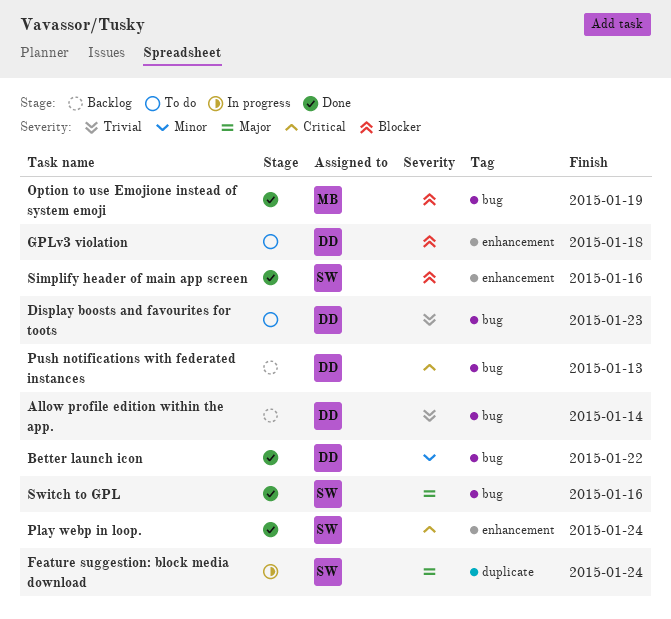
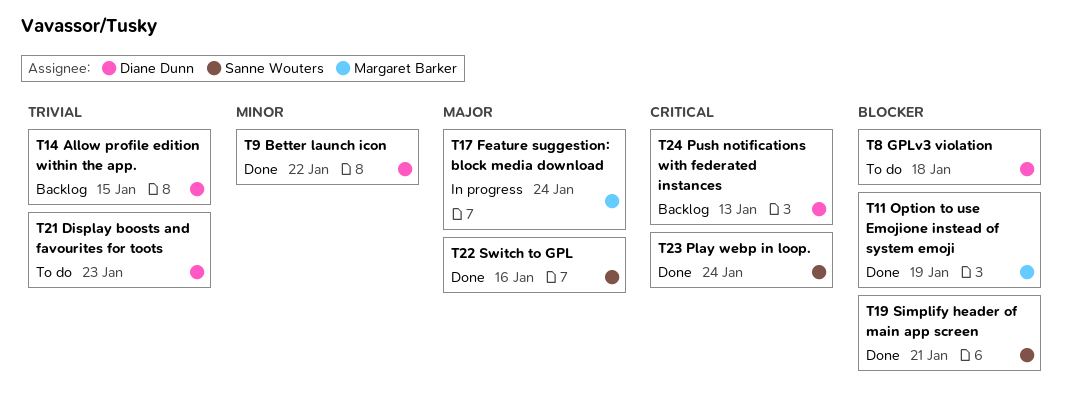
Allow profile edition within the app., due: Jan 14 -> Jan 15
Feature suggestion: block media download, owner: Sanne Wouters -> Margaret Barker
Simplify header of main app screen, due: Jan 16 -> Jan 21

